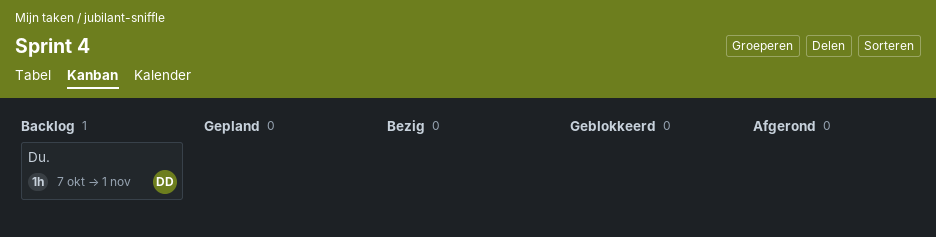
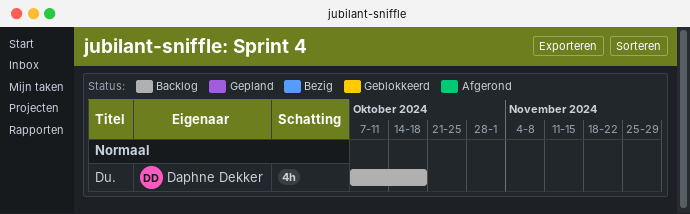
Du., estimate: 1h -> 4h
Du., due: Nov 1 -> Oct 18

